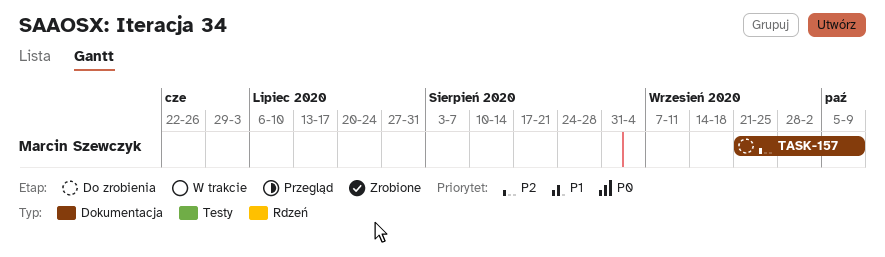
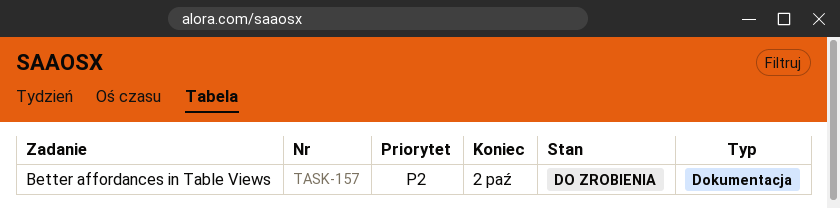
TASK-157, due: Oct 9 -> Oct 2

